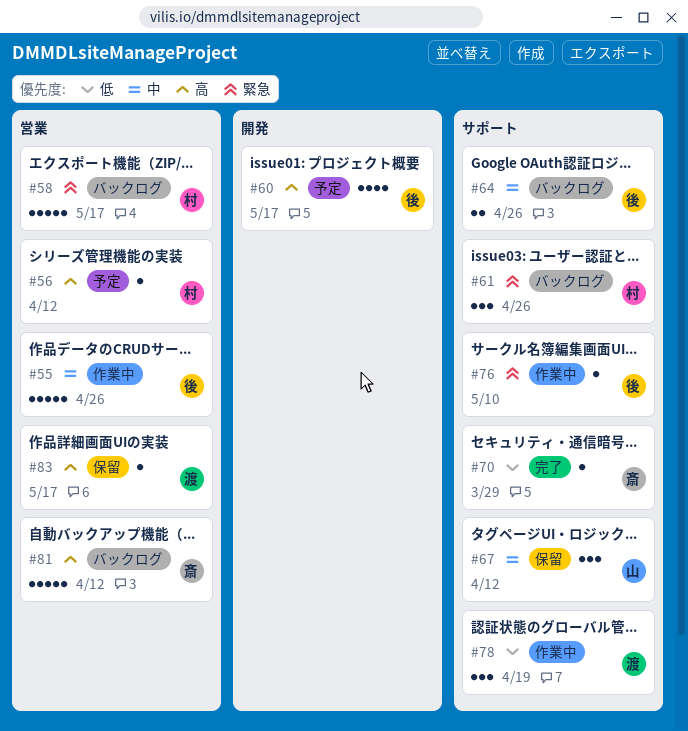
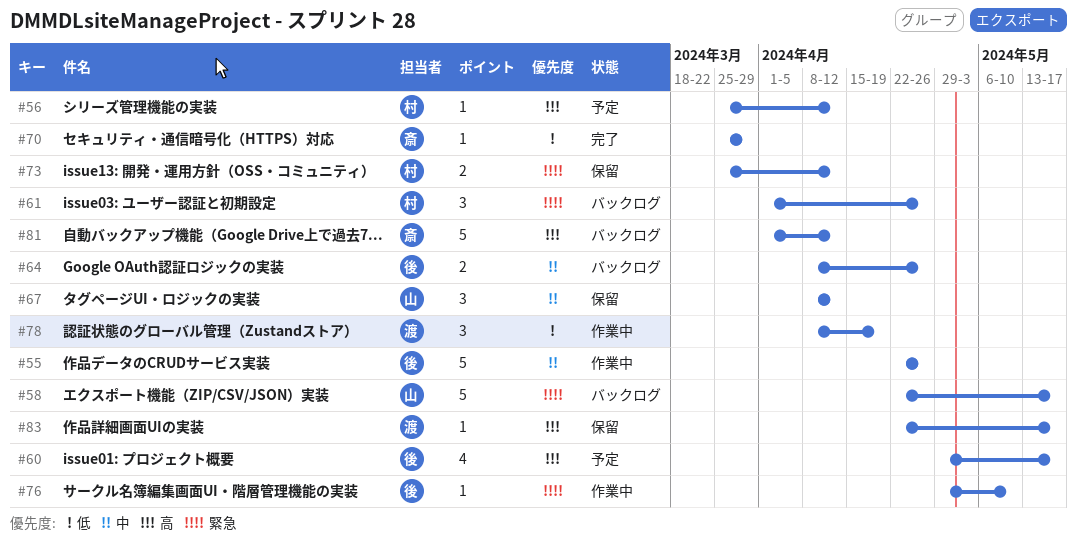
#58, owner: 村 -> 山
#73: none -> present

